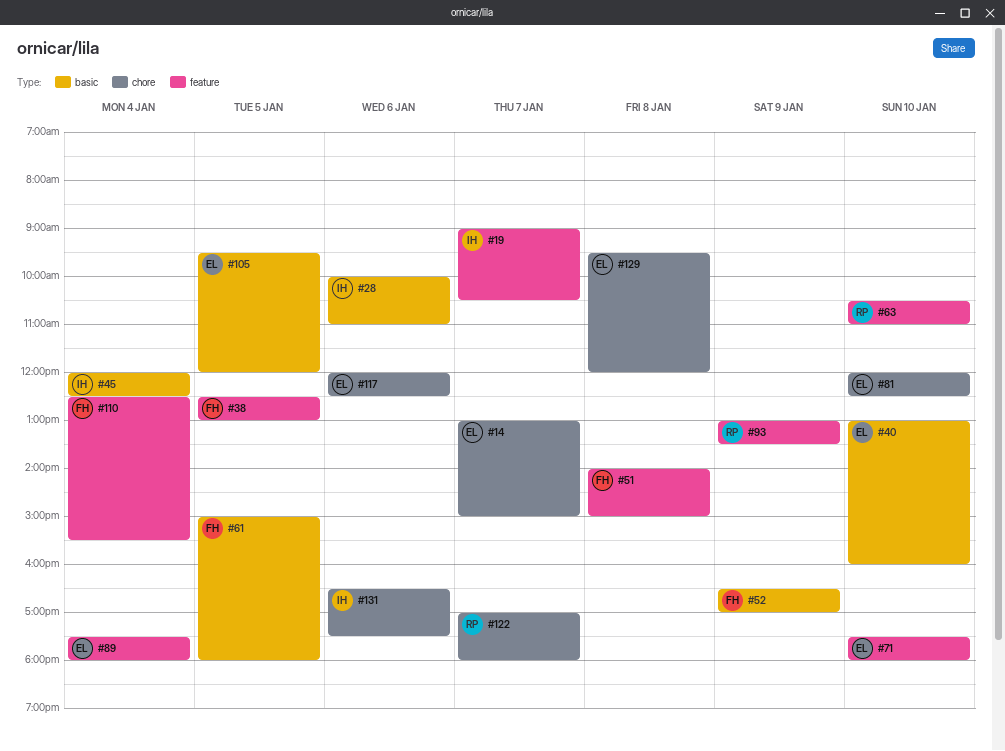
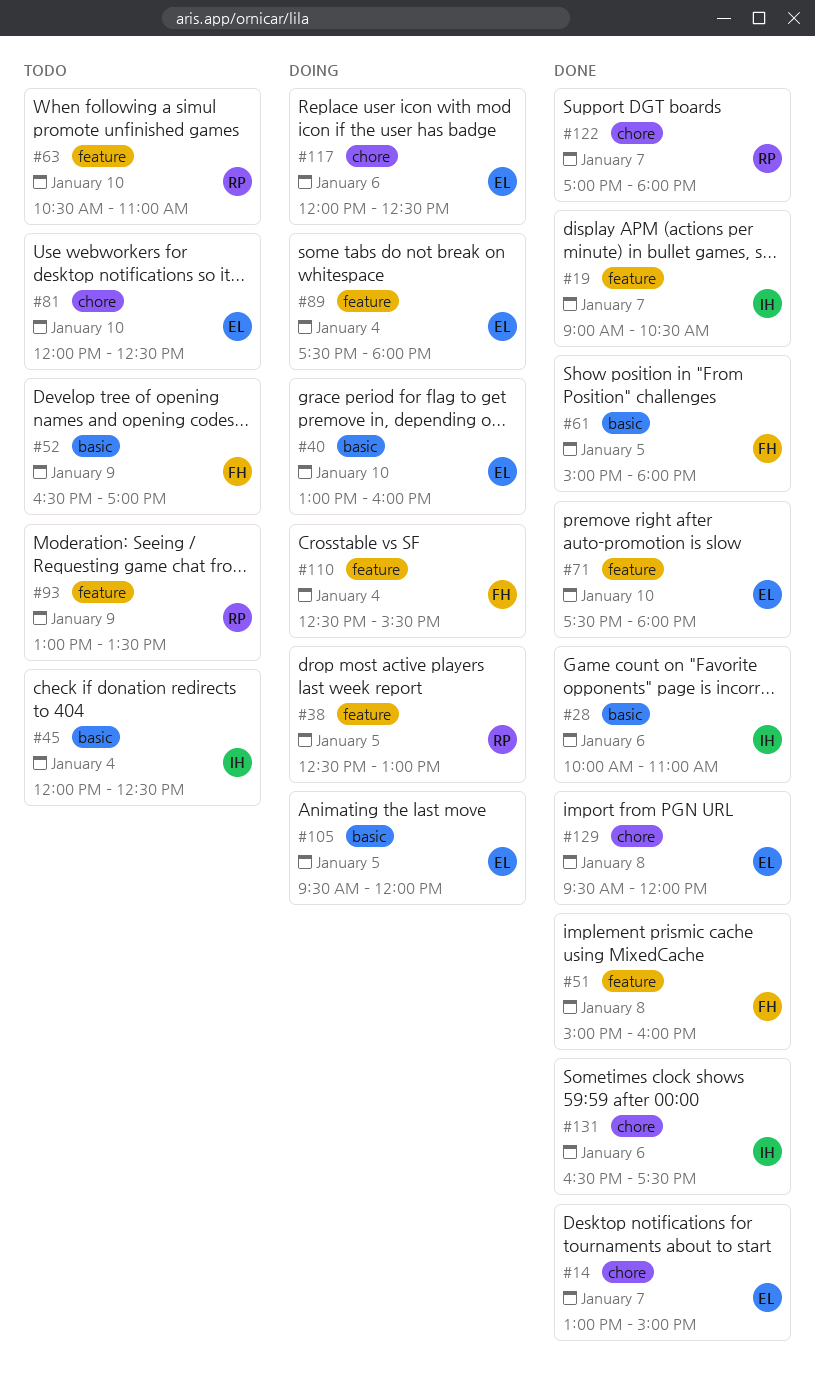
#38, owner: FH -> RP
#51, begins: 14:00 -> 15:00
#51, ends: 15:00 -> 16:00

